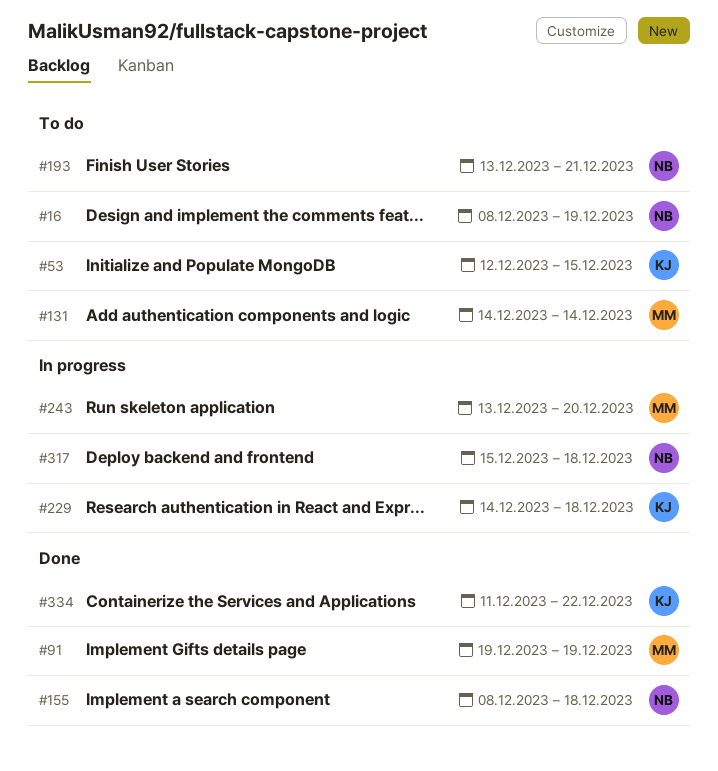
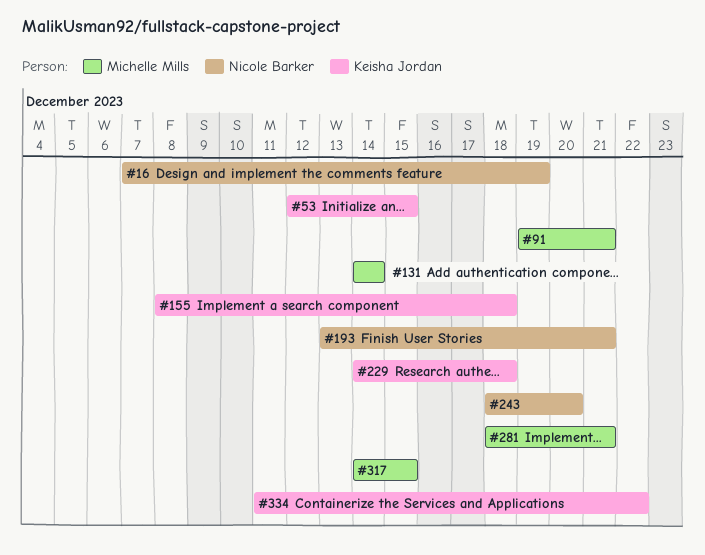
#16, start: Dec 8 -> Dec 7
#91, due: Dec 19 -> Dec 21
#155, owner: Nicole Barker -> Keisha Jordan
#243, owner: Michelle Mills -> Nicole Barker
#243, start: Dec 13 -> Dec 18
#281: none -> present
#317, owner: Nicole Barker -> Michelle Mills
#317, start: Dec 15 -> Dec 14
#317, due: Dec 18 -> Dec 15

